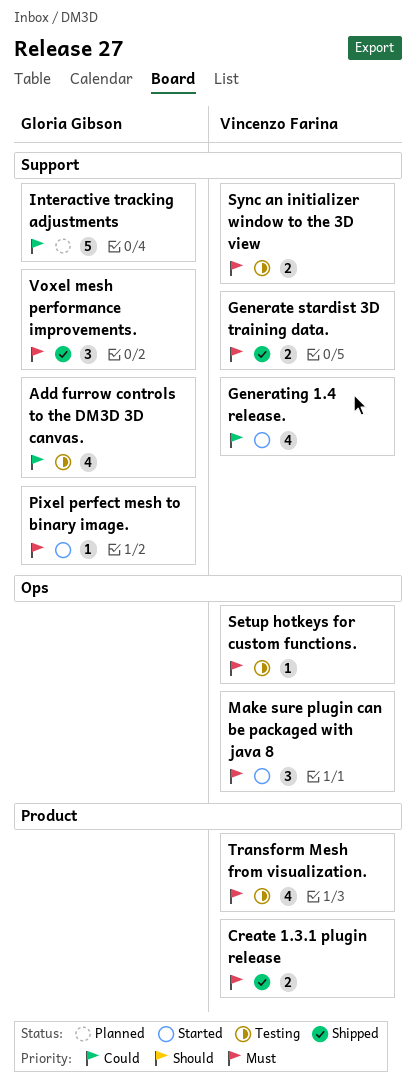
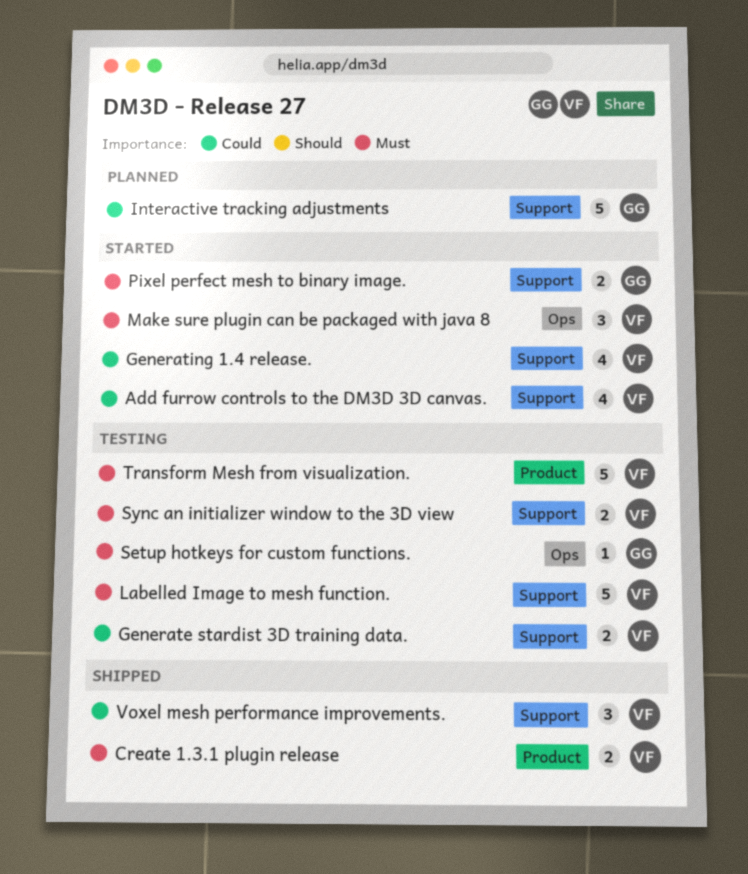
Add furrow controls to the DM3D 3D canvas., status: Testing -> Started
Add furrow controls to the DM3D 3D canvas., owner: Gloria Gibson -> Vincenzo Farina
Generate stardist 3D training data., status: Shipped -> Testing
Generate stardist 3D training data., priority: Must -> Could
Labelled Image to mesh function.: none -> present
Pixel perfect mesh to binary image., estimate: 1 -> 2
Setup hotkeys for custom functions., owner: Vincenzo Farina -> Gloria Gibson
Transform Mesh from visualization., estimate: 4 -> 5
Voxel mesh performance improvements., owner: Gloria Gibson -> Vincenzo Farina
Voxel mesh performance improvements., priority: Must -> Could

